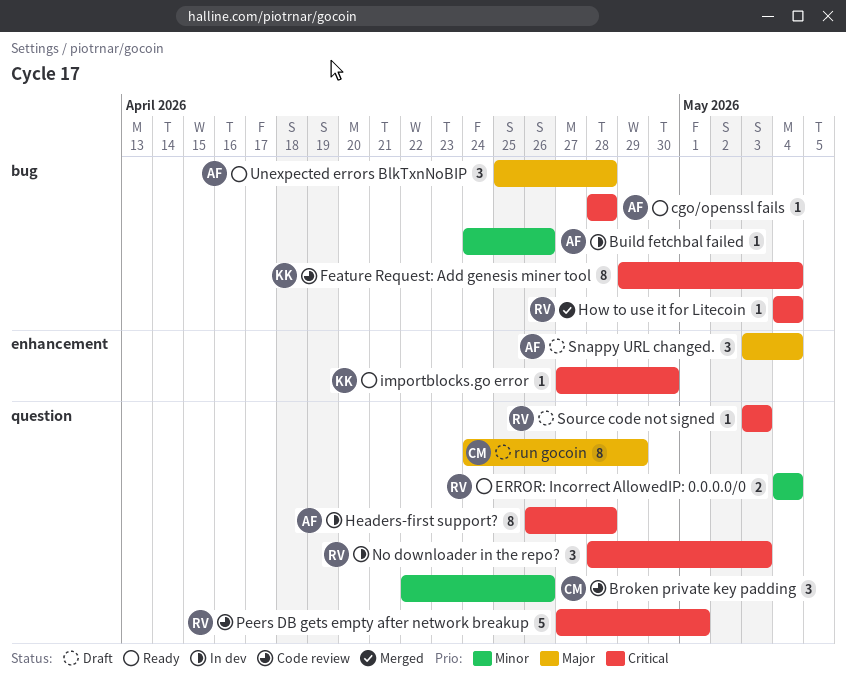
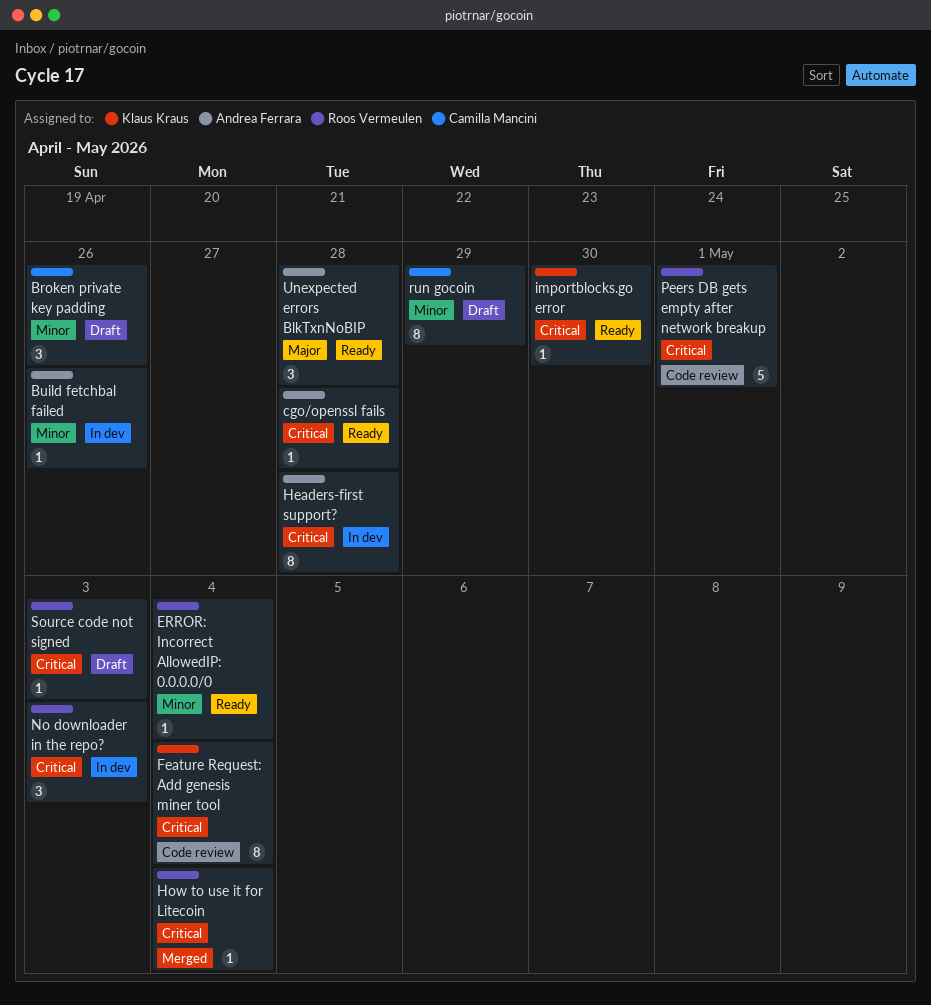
Broken private key padding, status: Code review -> Draft
ERROR: Incorrect AllowedIP: 0.0.0.0/0, estimate: 2 -> 1
run gocoin, priority: Major -> Minor
Snappy URL changed.: present -> none

